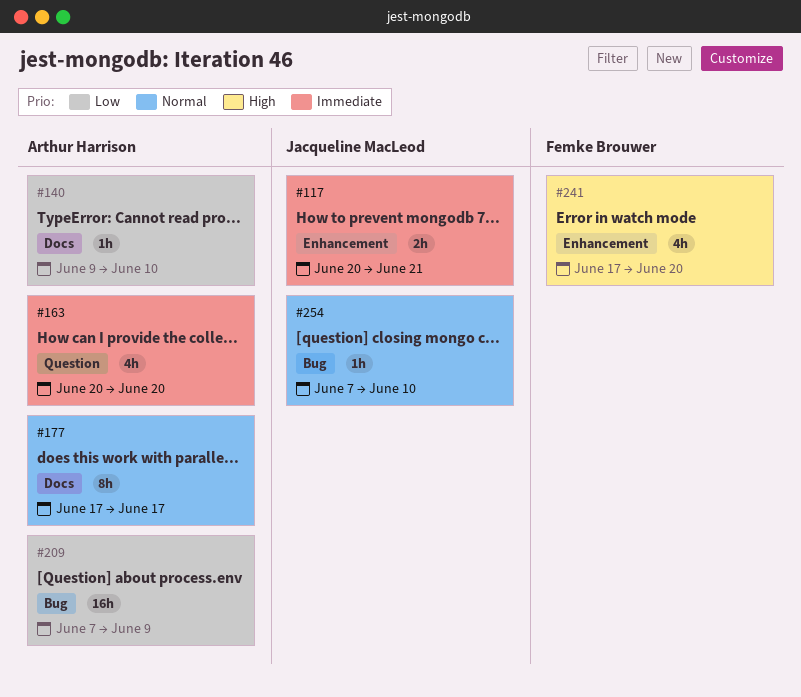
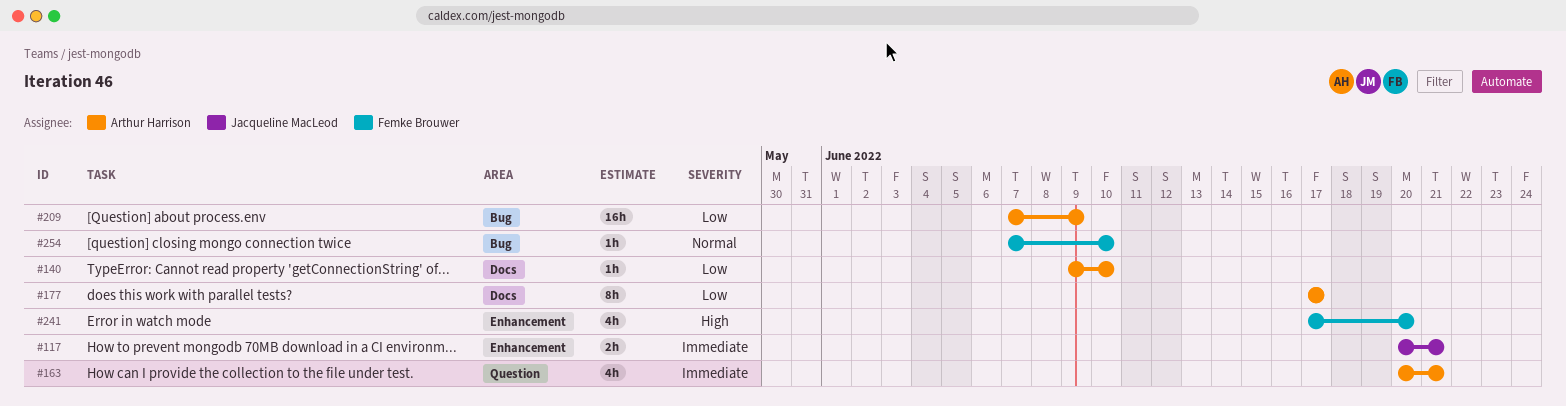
#163, due: Jun 20 -> Jun 21
#177, priority: Normal -> Low
#254, owner: Jacqueline MacLeod -> Femke Brouwer

